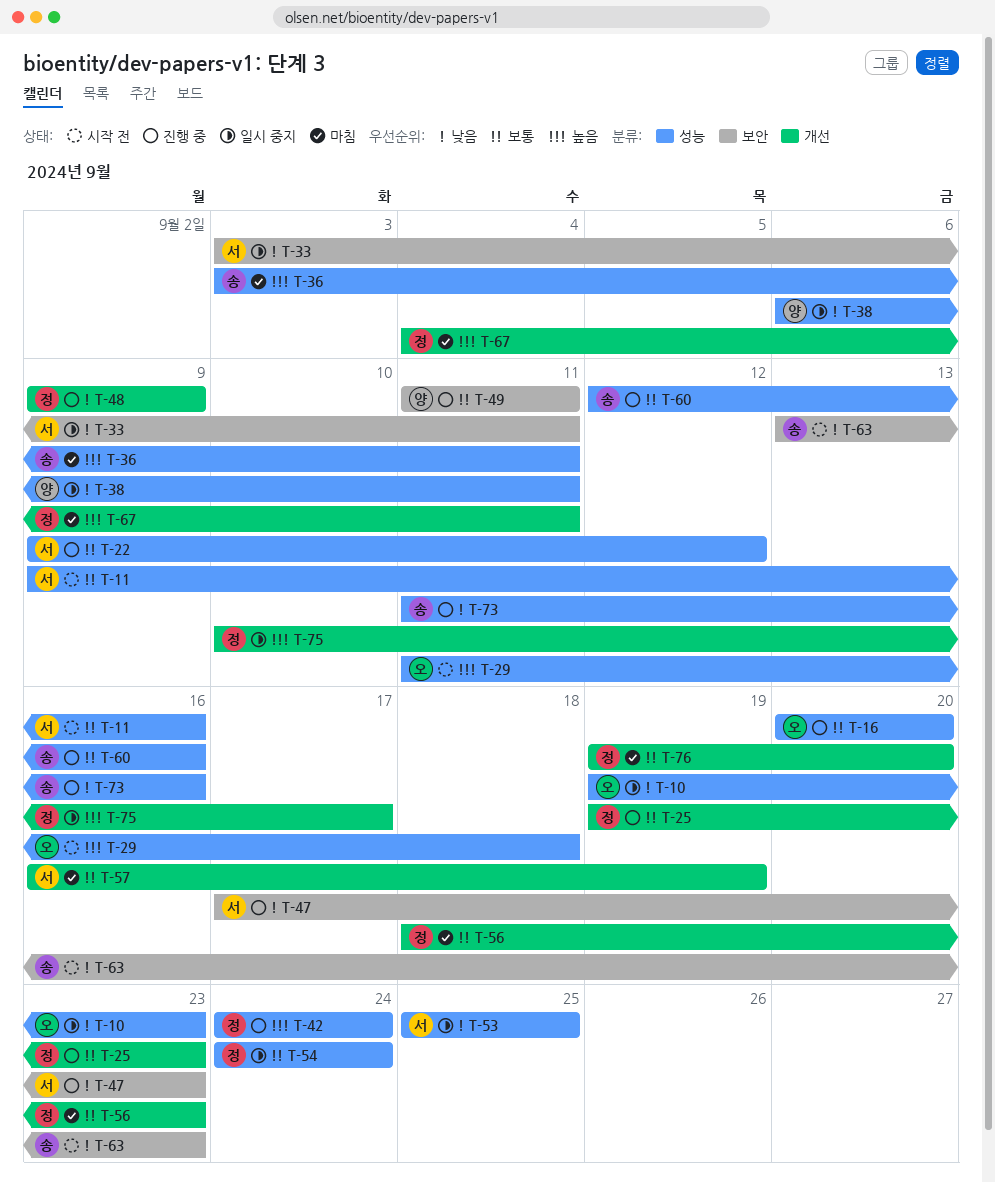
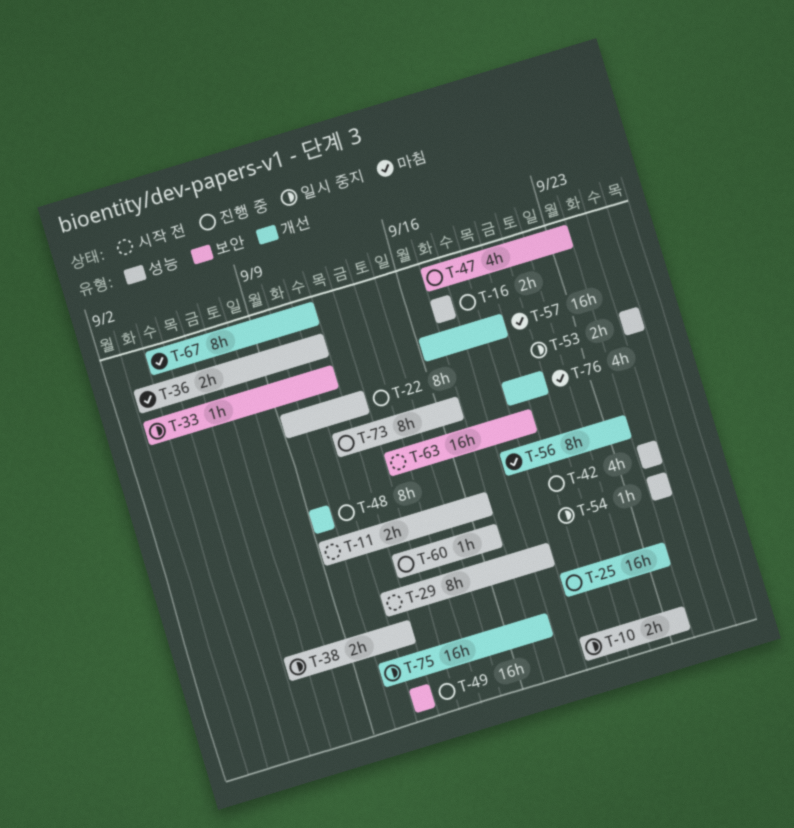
T-16, start: Sep 20 -> Sep 17
T-16, due: Sep 20 -> Sep 17
T-63, due: Sep 23 -> Sep 19

